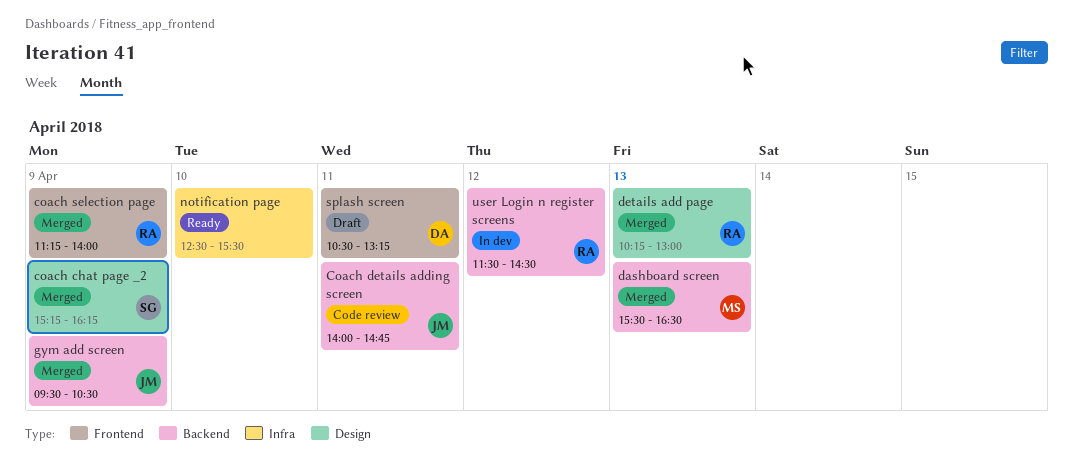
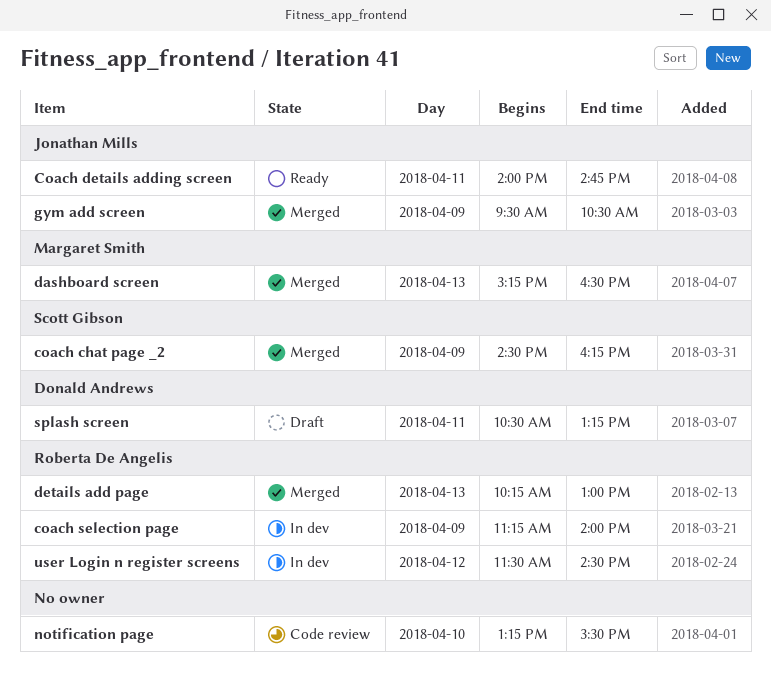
coach chat page _2, begins: 15:15 -> 14:30
Coach details adding screen, status: Code review -> Ready
coach selection page, status: Merged -> In dev
dashboard screen, begins: 15:30 -> 15:15
notification page, status: Ready -> Code review
notification page, begins: 12:30 -> 13:15

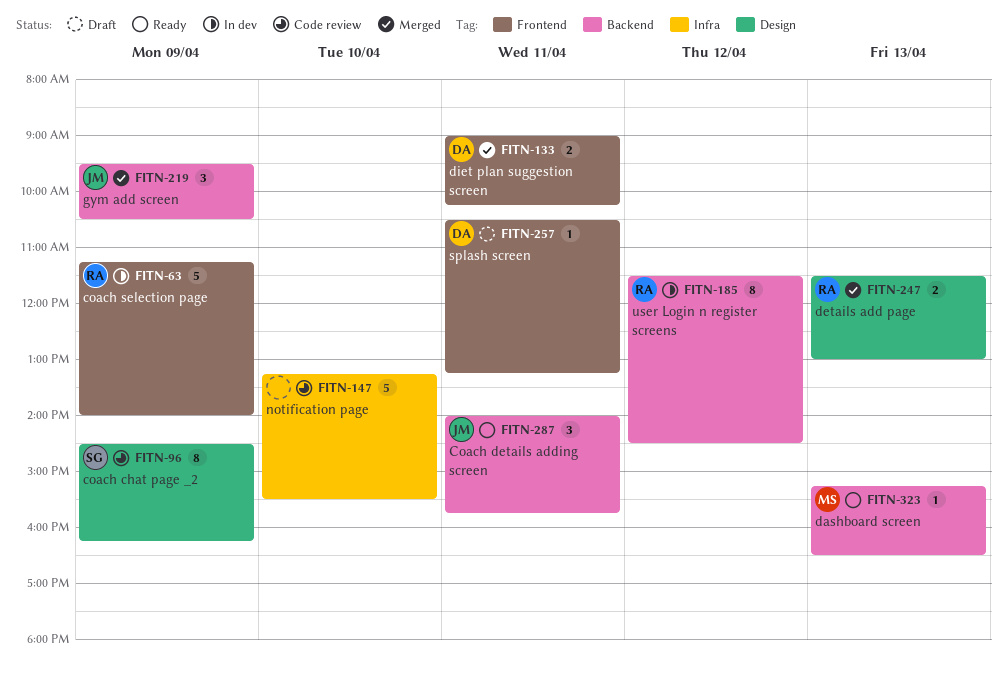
coach chat page _2, status: Merged -> Code review
Coach details adding screen, ends: 14:45 -> 15:45
dashboard screen, status: Merged -> Ready
details add page, begins: 10:15 -> 11:30
diet plan suggestion screen: none -> present

